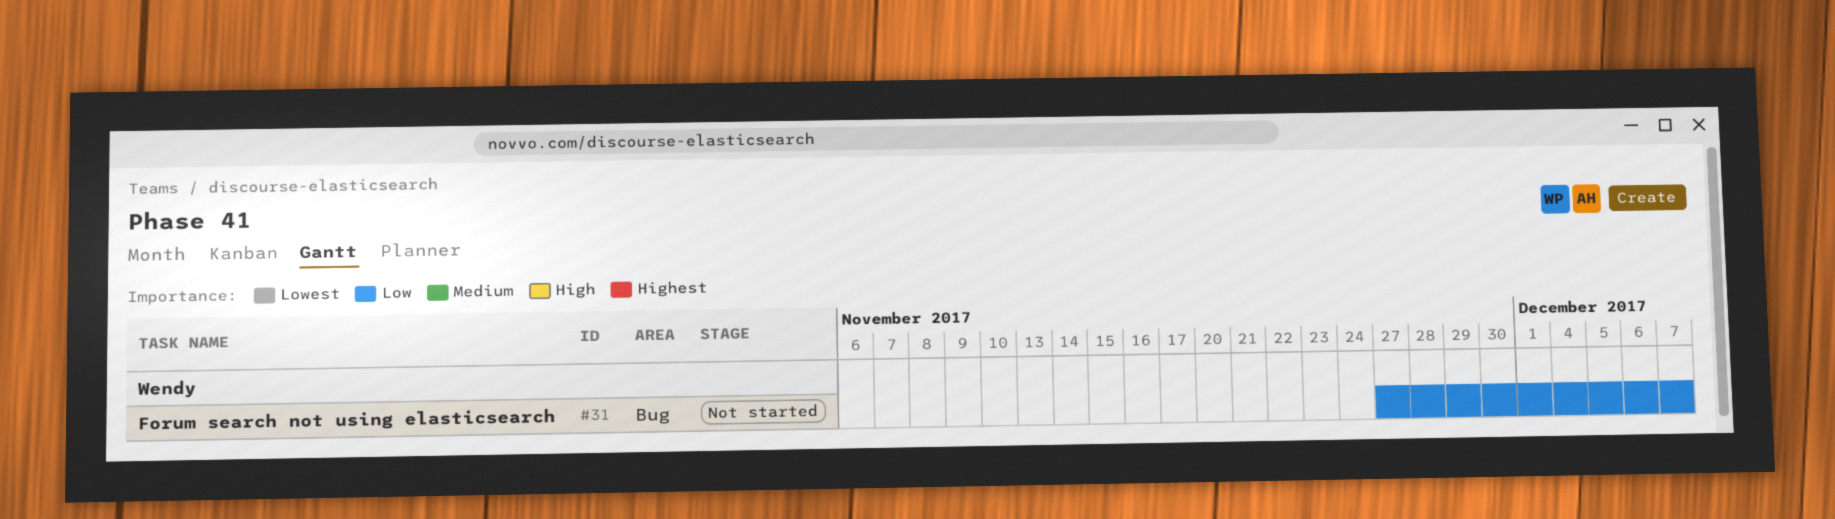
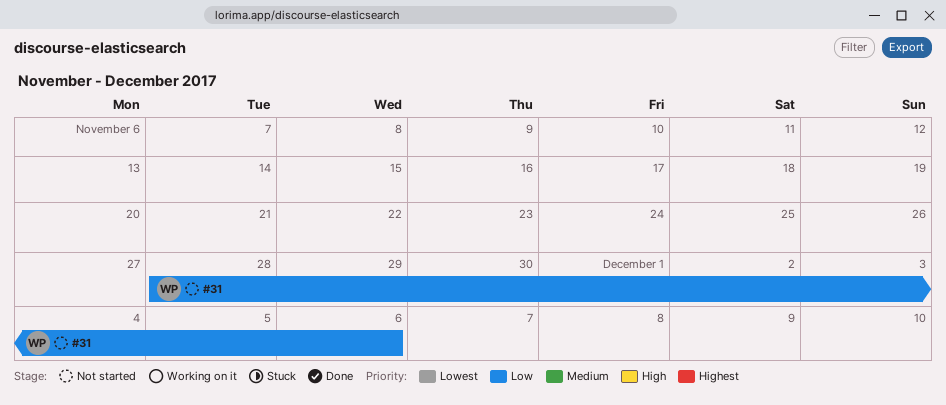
#31, start: Nov 27 -> Nov 28
#31, due: Dec 7 -> Dec 6

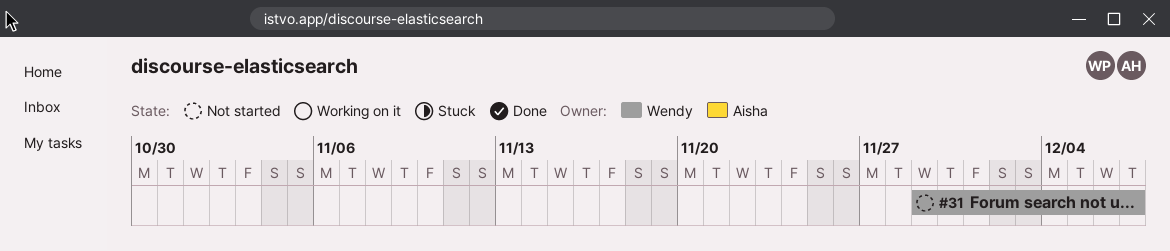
#31, start: Nov 28 -> Nov 29
#31, due: Dec 6 -> Dec 7

